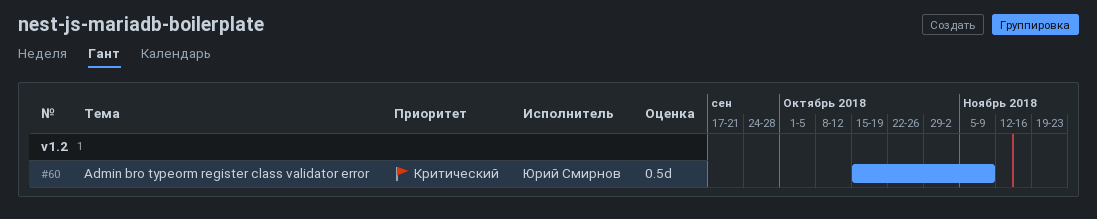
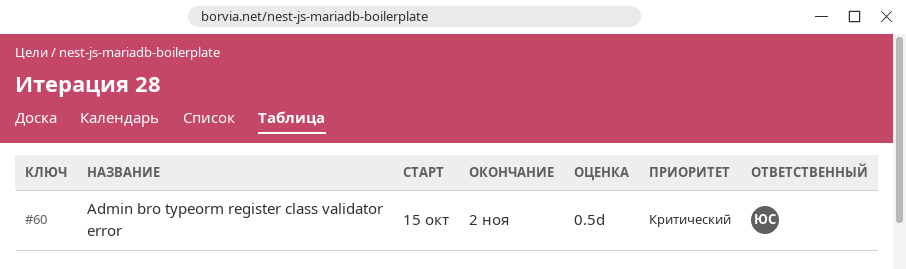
#60, due: Nov 9 -> Nov 2

